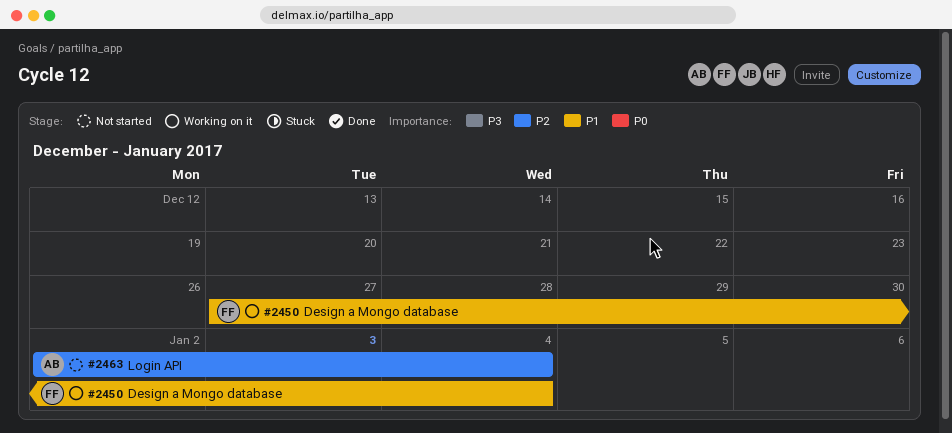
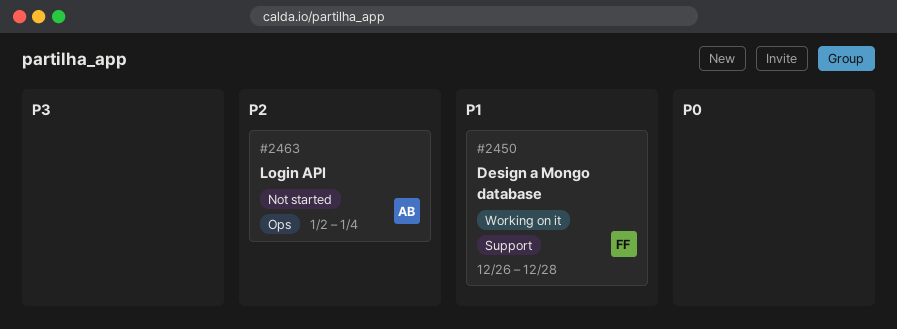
#2450, start: Dec 27 -> Dec 26
#2450, due: Jan 4 -> Dec 28

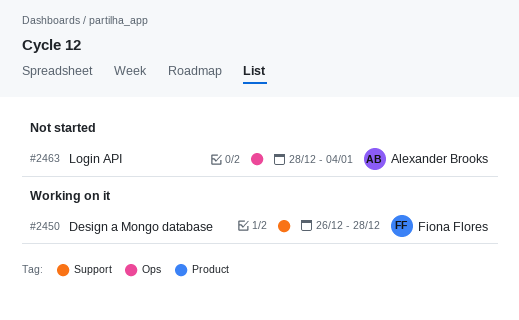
#2463, start: Jan 2 -> Dec 28

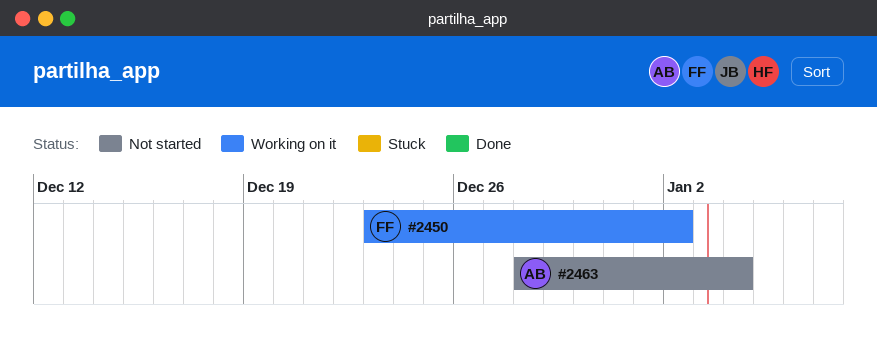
#2450, start: Dec 26 -> Dec 23
#2450, due: Dec 28 -> Jan 2

